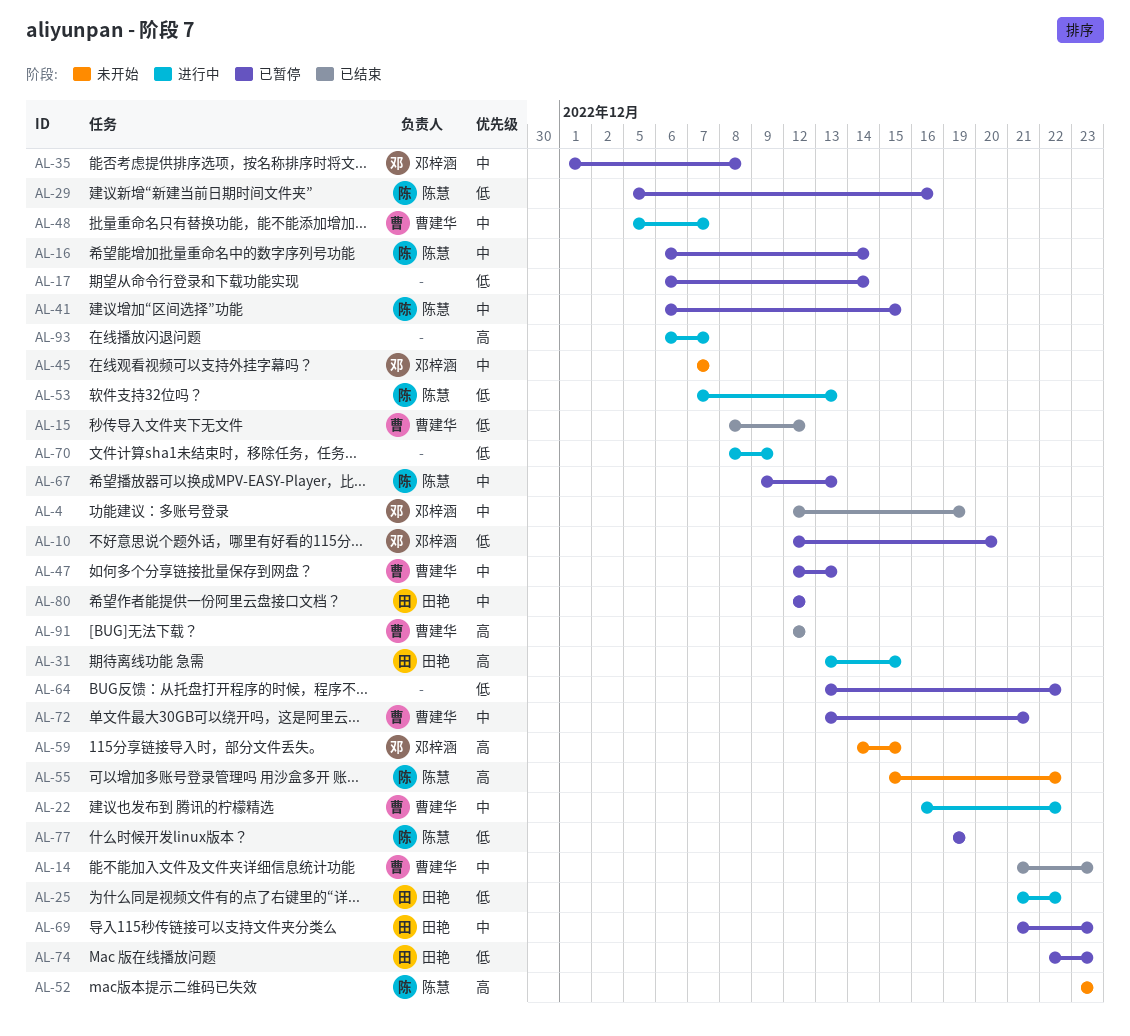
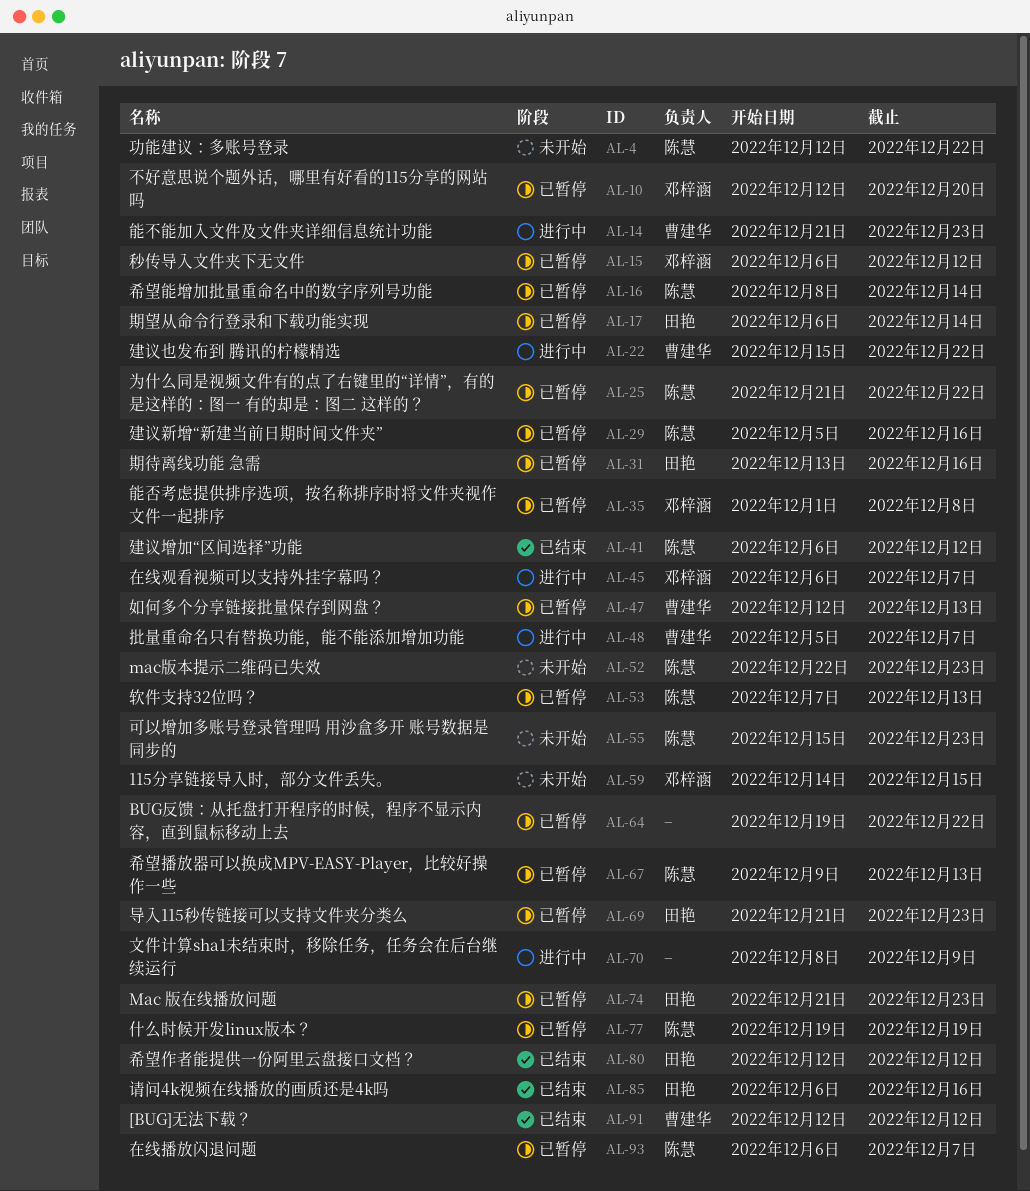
AL-4, status: 已结束 -> 未开始
AL-4, owner: 邓梓涵 -> 陈慧
AL-4, due: Dec 19 -> Dec 22
AL-14, status: 已结束 -> 进行中
AL-15, status: 已结束 -> 已暂停
AL-15, owner: 曹建华 -> 邓梓涵
AL-15, start: Dec 8 -> Dec 6
AL-16, start: Dec 6 -> Dec 8
AL-17, owner: none -> 田艳
AL-22, start: Dec 16 -> Dec 15
AL-25, status: 进行中 -> 已暂停
AL-25, owner: 田艳 -> 陈慧
AL-31, status: 进行中 -> 已暂停
AL-31, due: Dec 15 -> Dec 16
AL-41, status: 已暂停 -> 已结束
AL-41, due: Dec 15 -> Dec 12
AL-45, status: 未开始 -> 进行中
AL-45, start: Dec 7 -> Dec 6
AL-52, start: Dec 23 -> Dec 22
AL-53, status: 进行中 -> 已暂停
AL-55, due: Dec 22 -> Dec 23
AL-64, start: Dec 13 -> Dec 19
AL-72: present -> none
AL-74, start: Dec 22 -> Dec 21
AL-80, status: 已暂停 -> 已结束
AL-85: none -> present
AL-93, status: 进行中 -> 已暂停
AL-93, owner: none -> 陈慧

